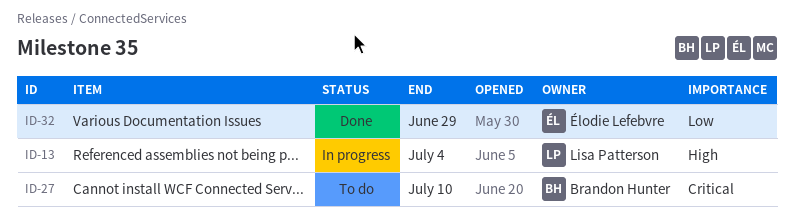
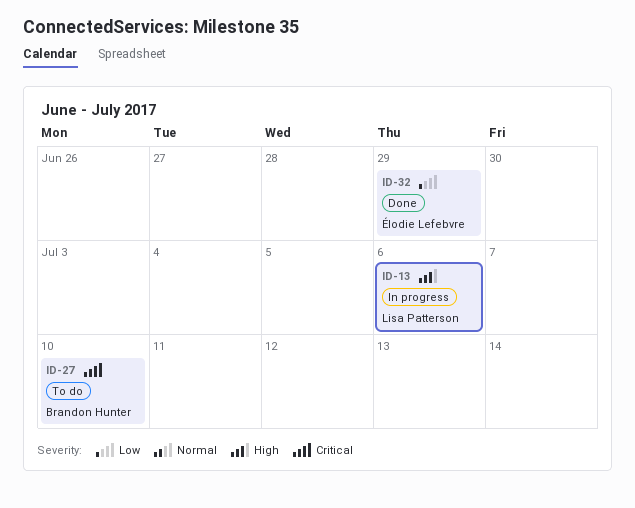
ID-13, due: Jul 4 -> Jul 6

